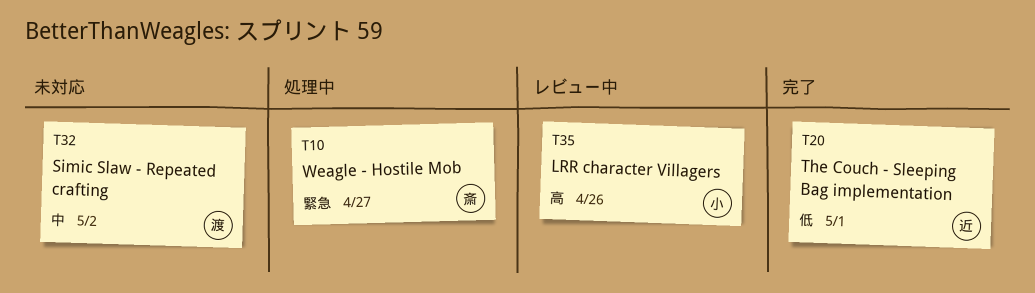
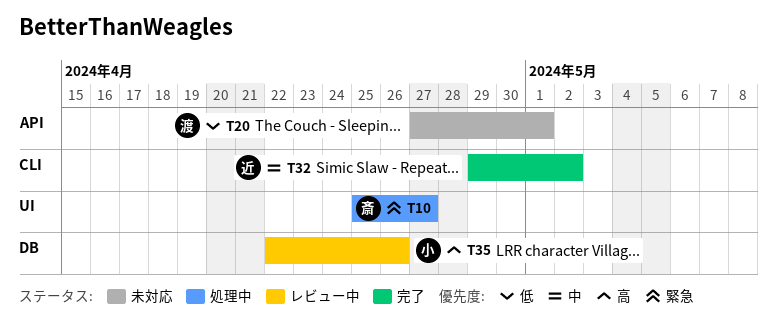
T20, status: 完了 -> 未対応
T20, owner: 近 -> 渡
T32, status: 未対応 -> 完了
T32, owner: 渡 -> 近

